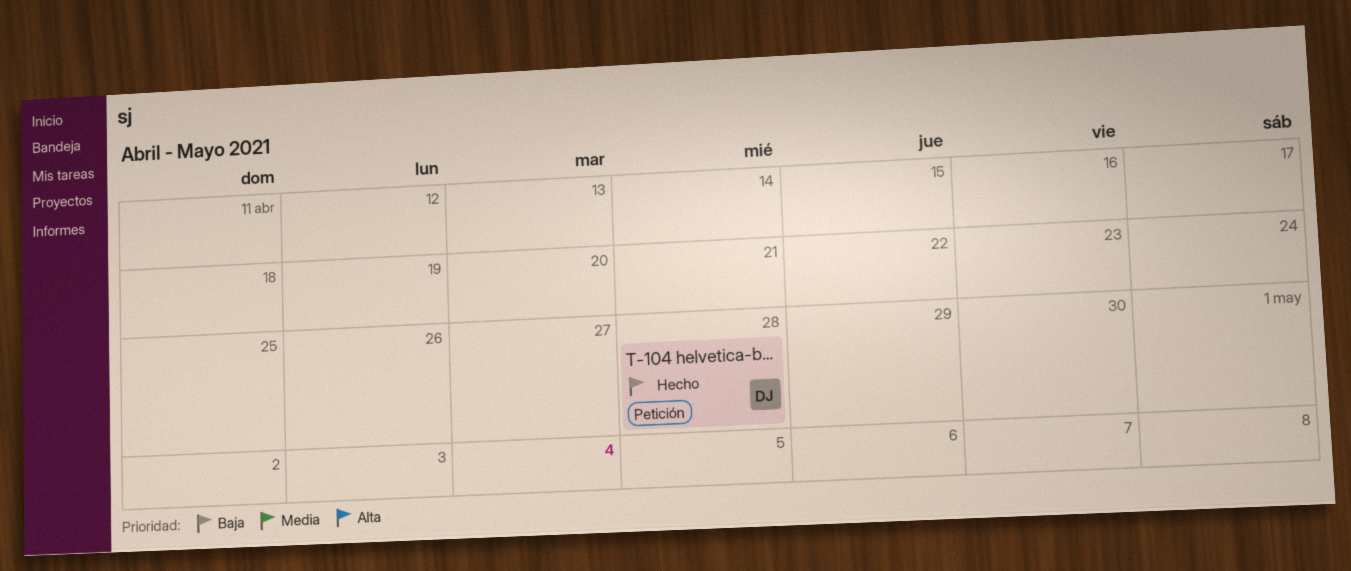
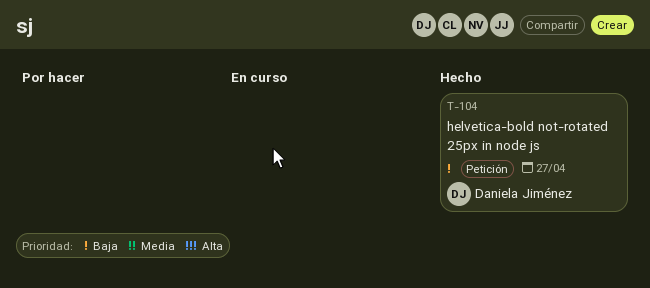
T-104, due: Apr 28 -> Apr 27

